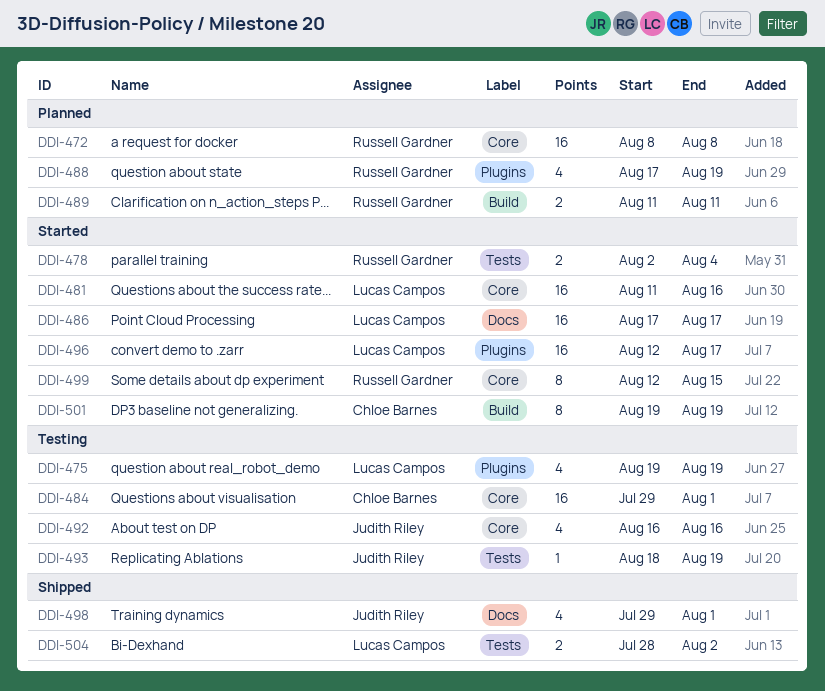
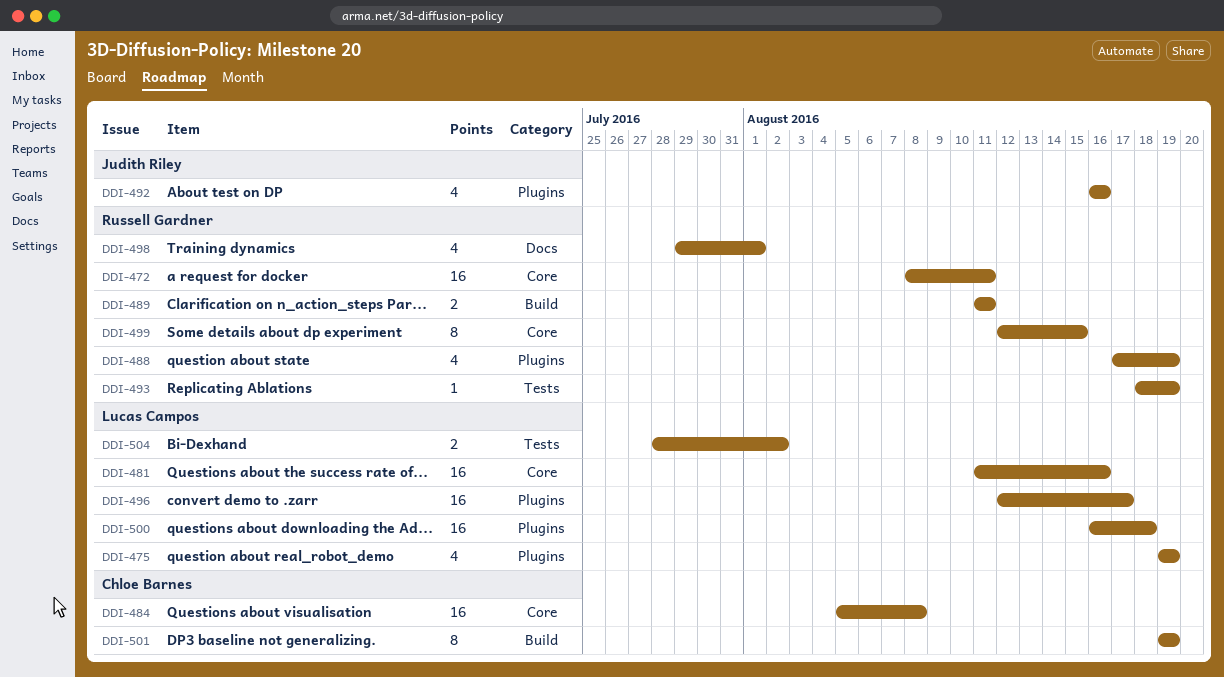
DDI-472, due: Aug 8 -> Aug 11
DDI-478: present -> none
DDI-484, start: Jul 29 -> Aug 5
DDI-484, due: Aug 1 -> Aug 8
DDI-486: present -> none
DDI-492, label: Core -> Plugins
DDI-493, owner: Judith Riley -> Russell Gardner
DDI-498, owner: Judith Riley -> Russell Gardner
DDI-500: none -> present

